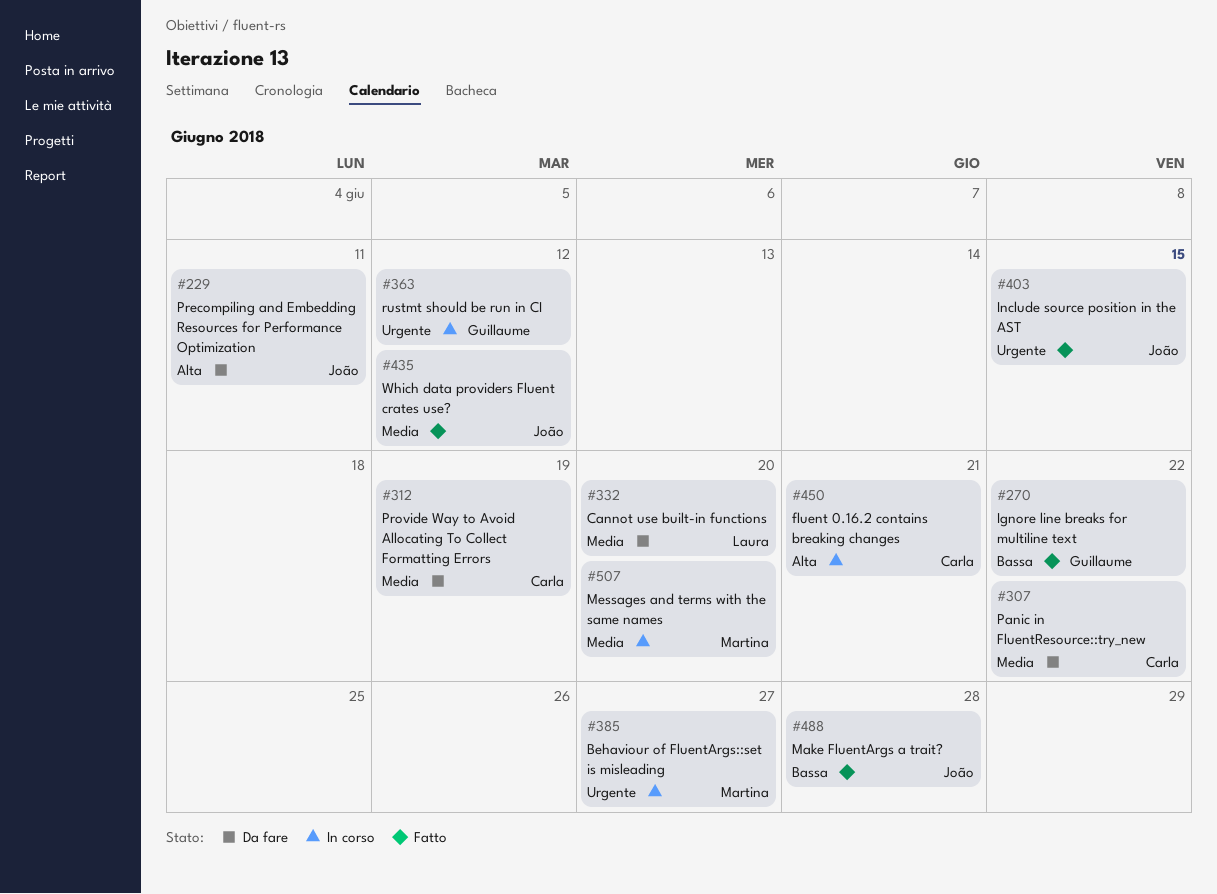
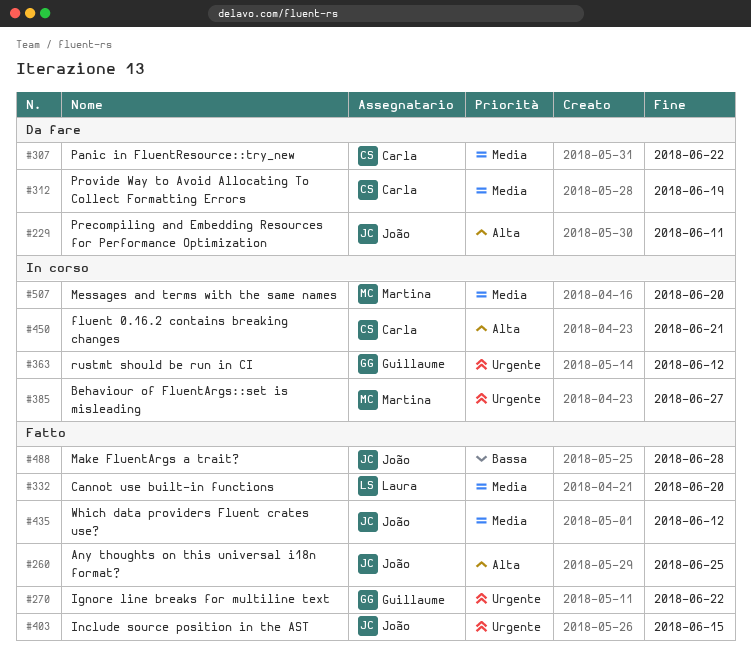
#260: none -> present
#270, priority: Bassa -> Urgente
#332, status: Da fare -> Fatto

